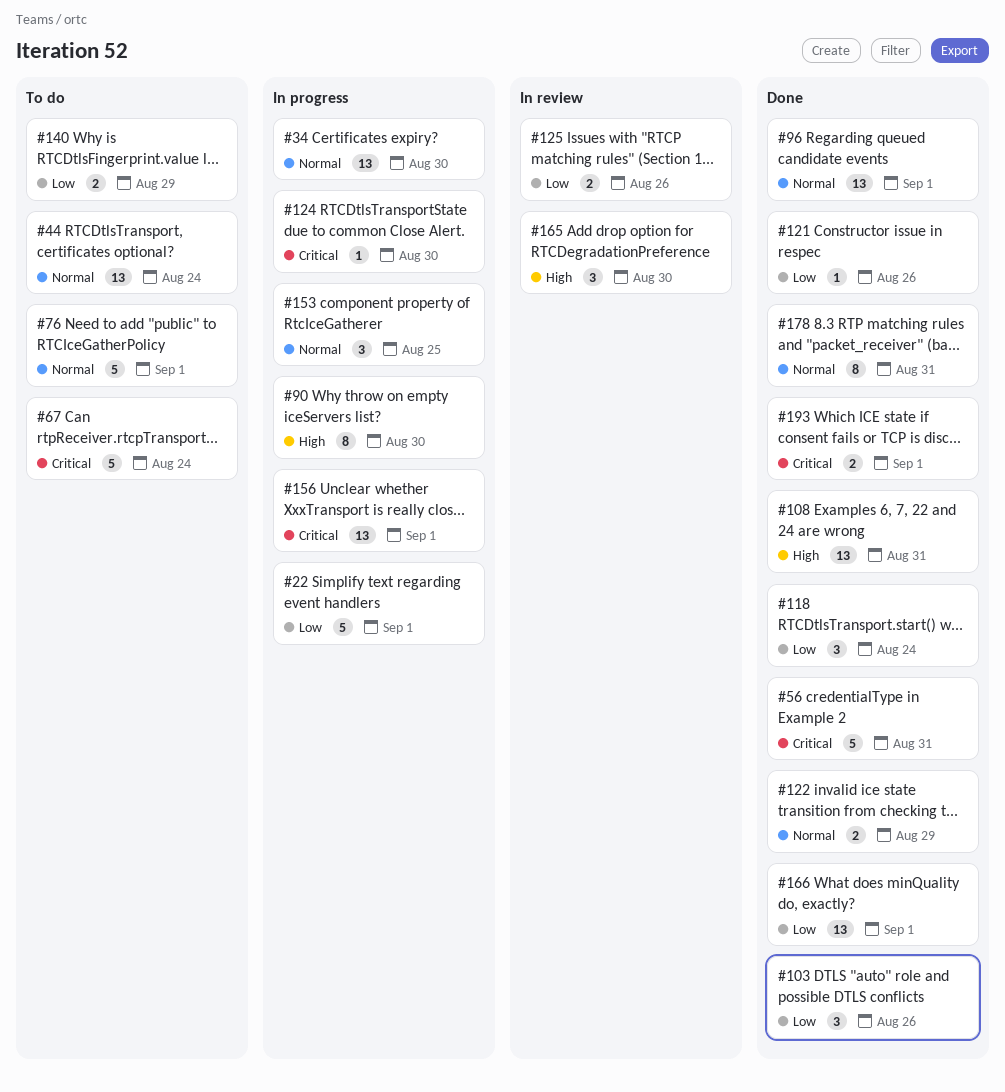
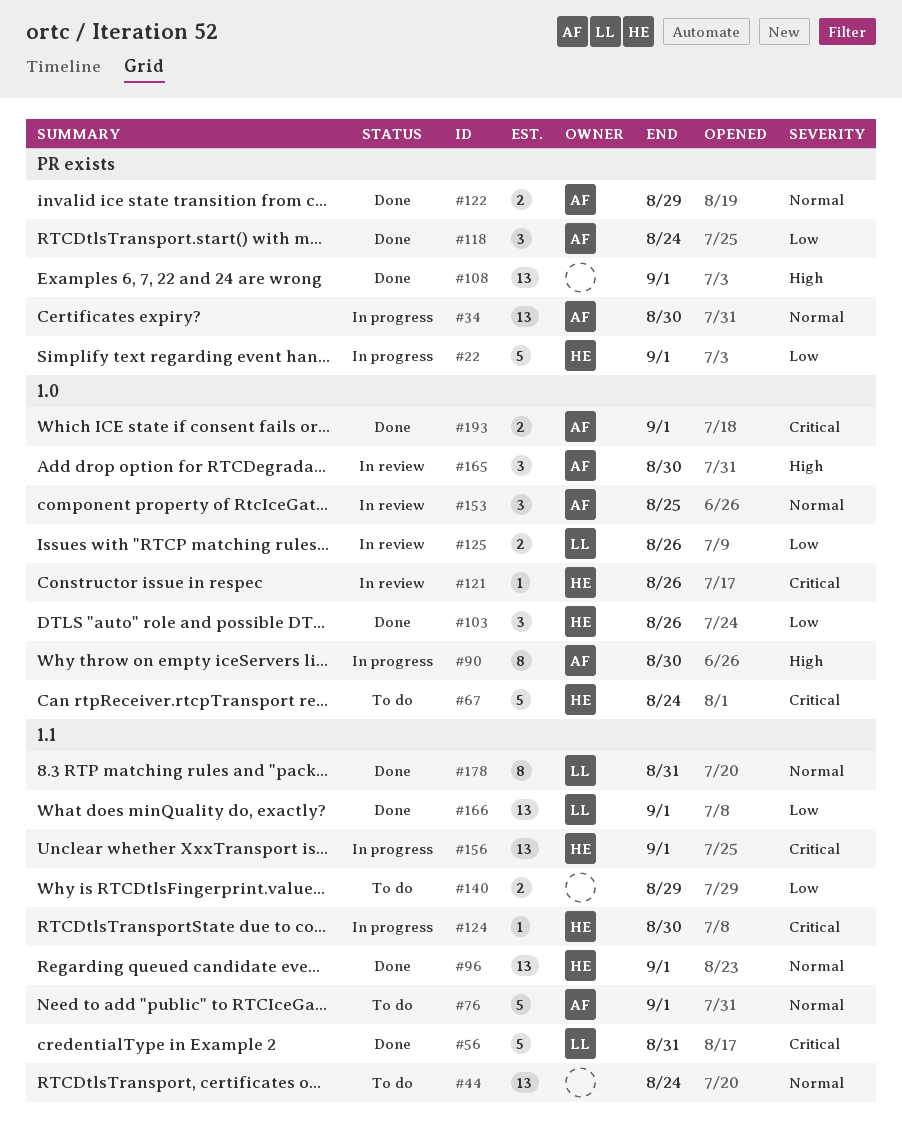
#108, due: Aug 31 -> Sep 1
#121, status: Done -> In review
#121, priority: Low -> Critical
#153, status: In progress -> In review

